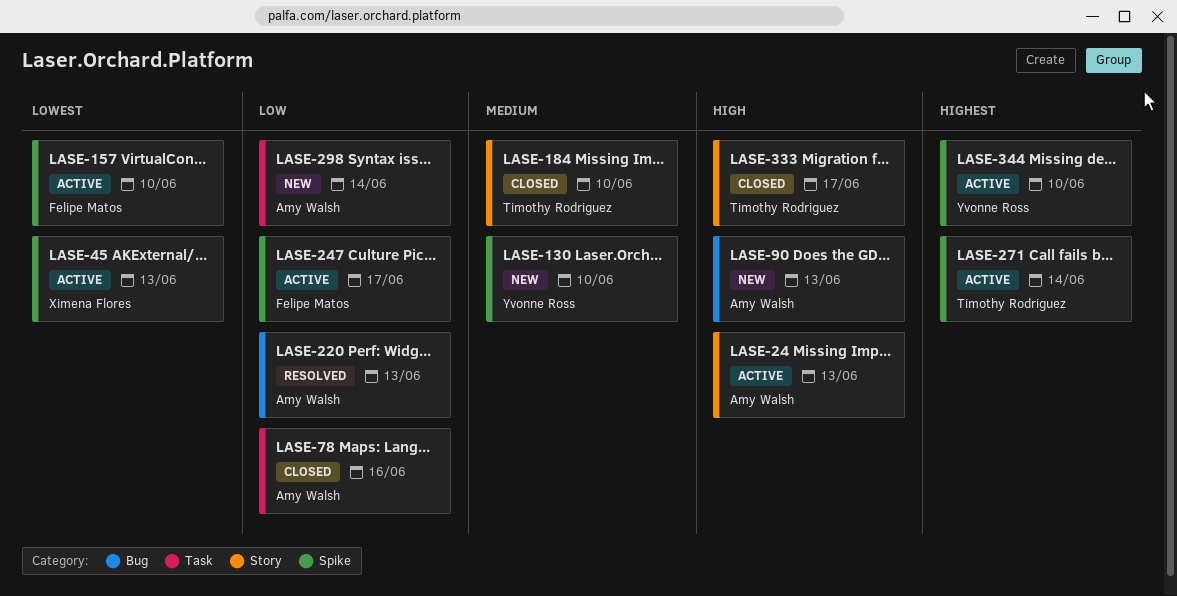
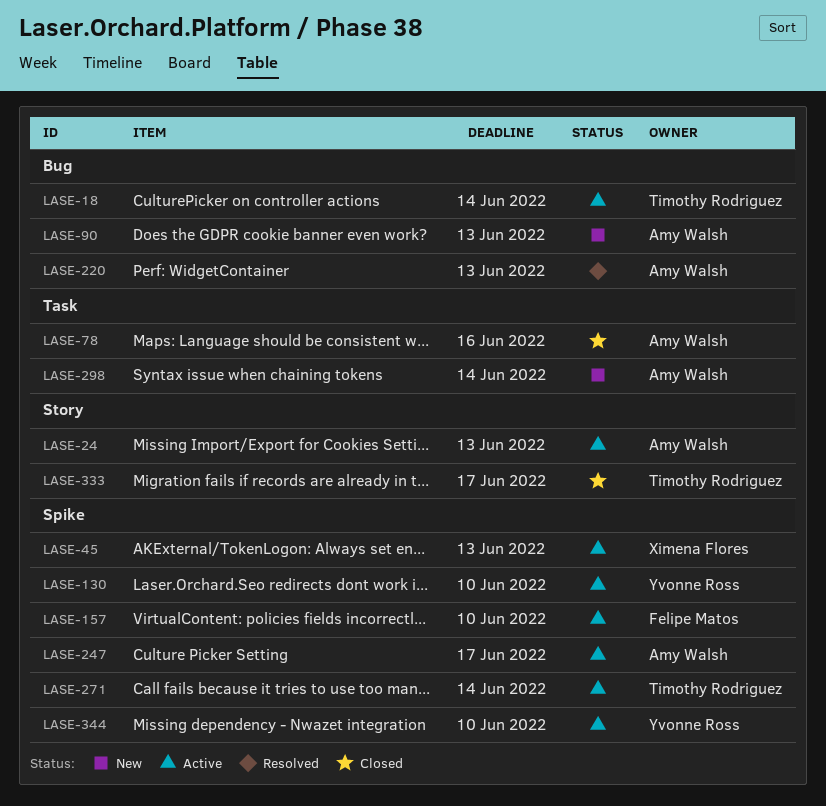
LASE-18: none -> present
LASE-130, status: New -> Active
LASE-184: present -> none
LASE-247, owner: Felipe Matos -> Amy Walsh

